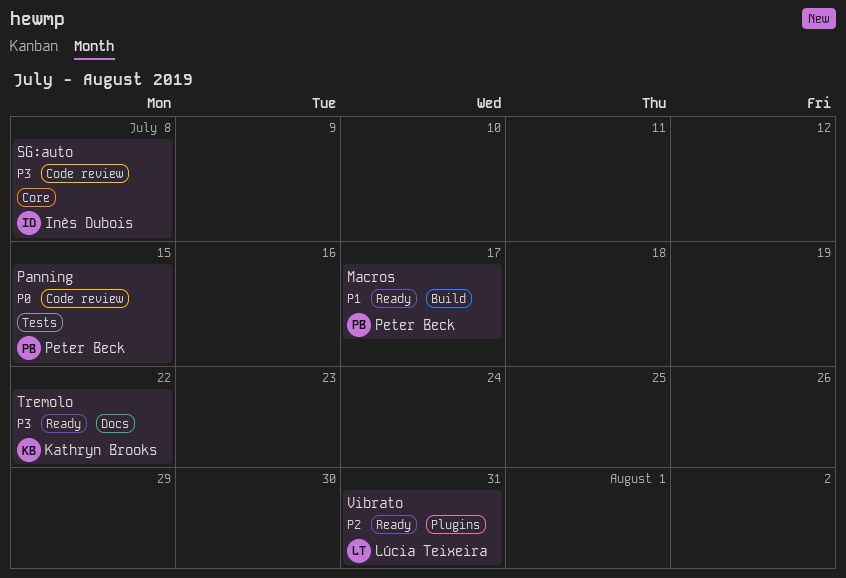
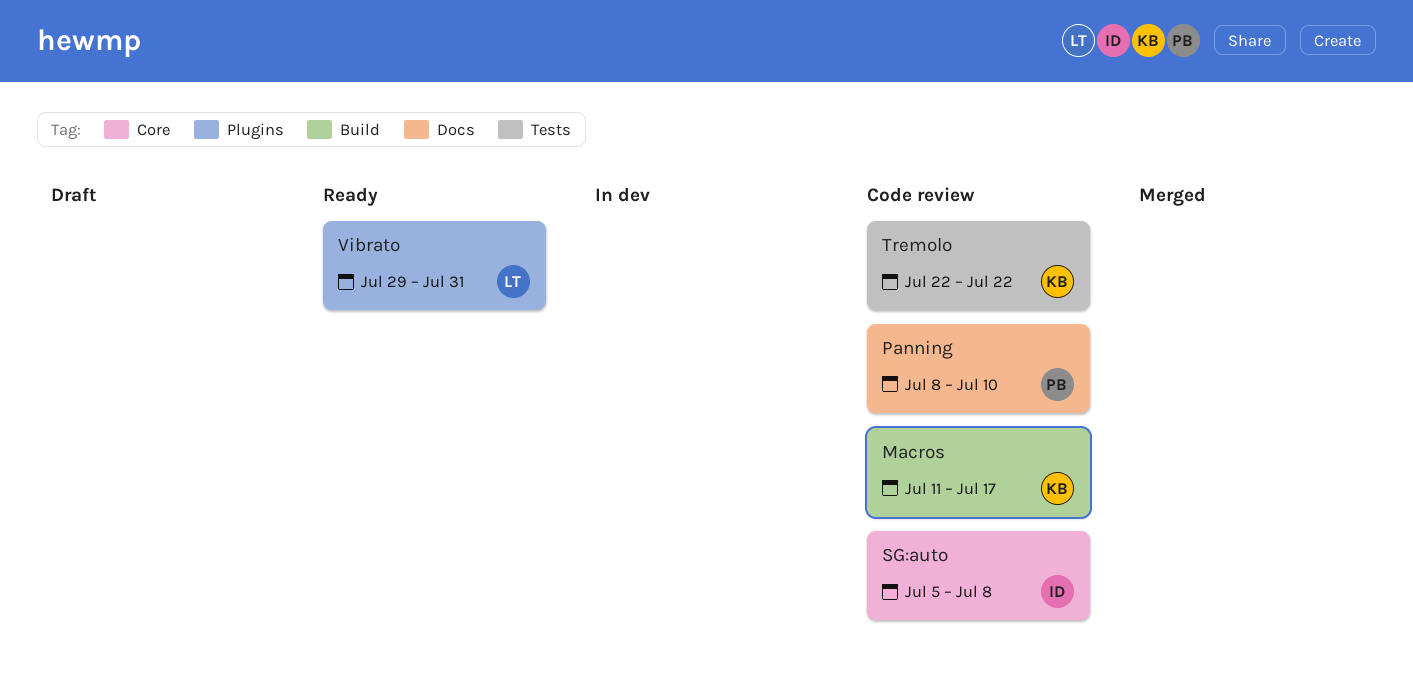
Macros, status: Ready -> Code review
Macros, owner: Peter Beck -> Kathryn Brooks
Panning, label: Tests -> Docs
Panning, due: Jul 15 -> Jul 10
Tremolo, status: Ready -> Code review
Tremolo, label: Docs -> Tests

